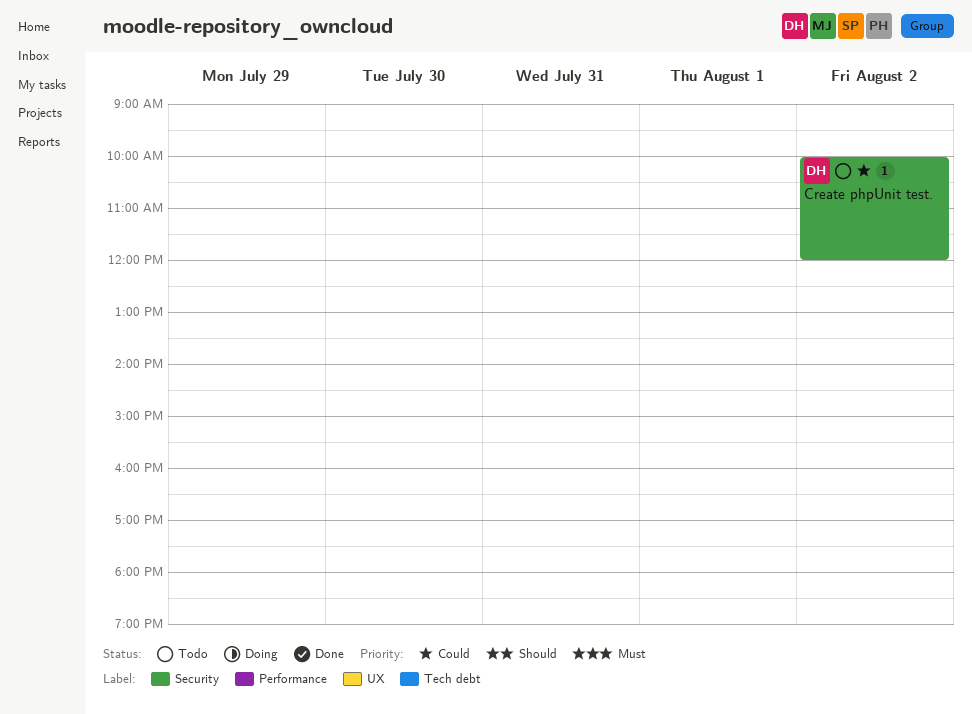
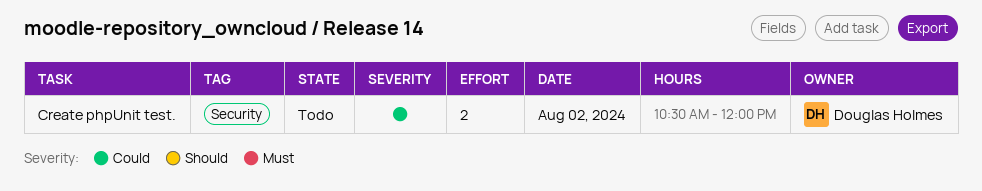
Create phpUnit test., estimate: 1 -> 2
Create phpUnit test., begins: 10:00 -> 10:30

